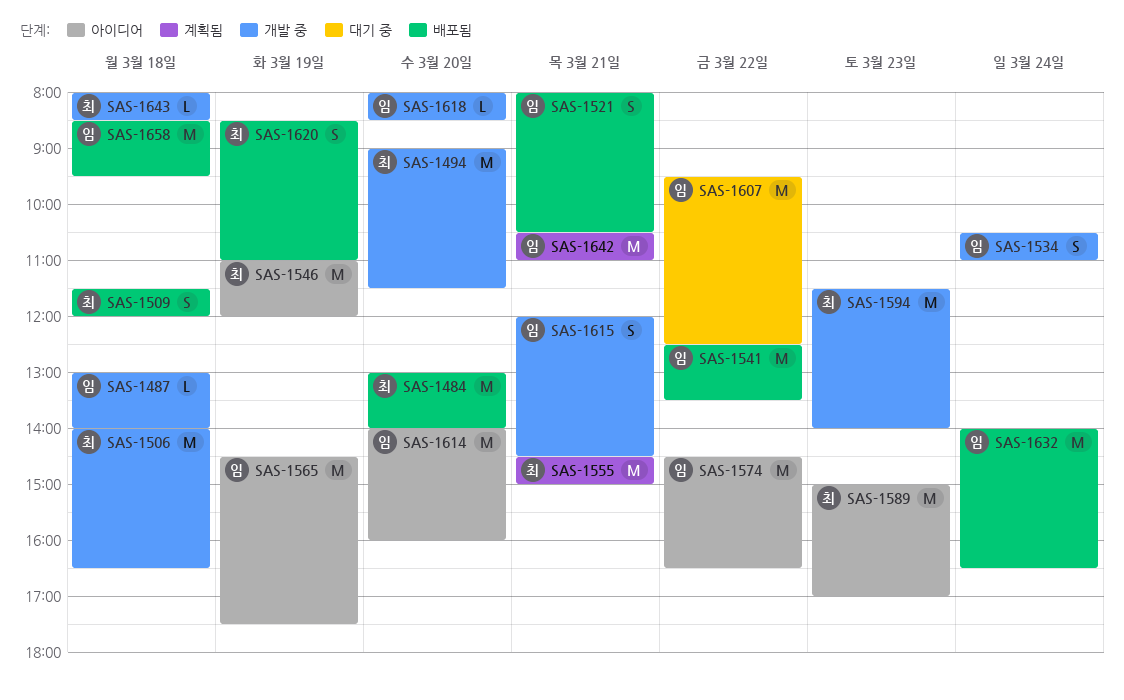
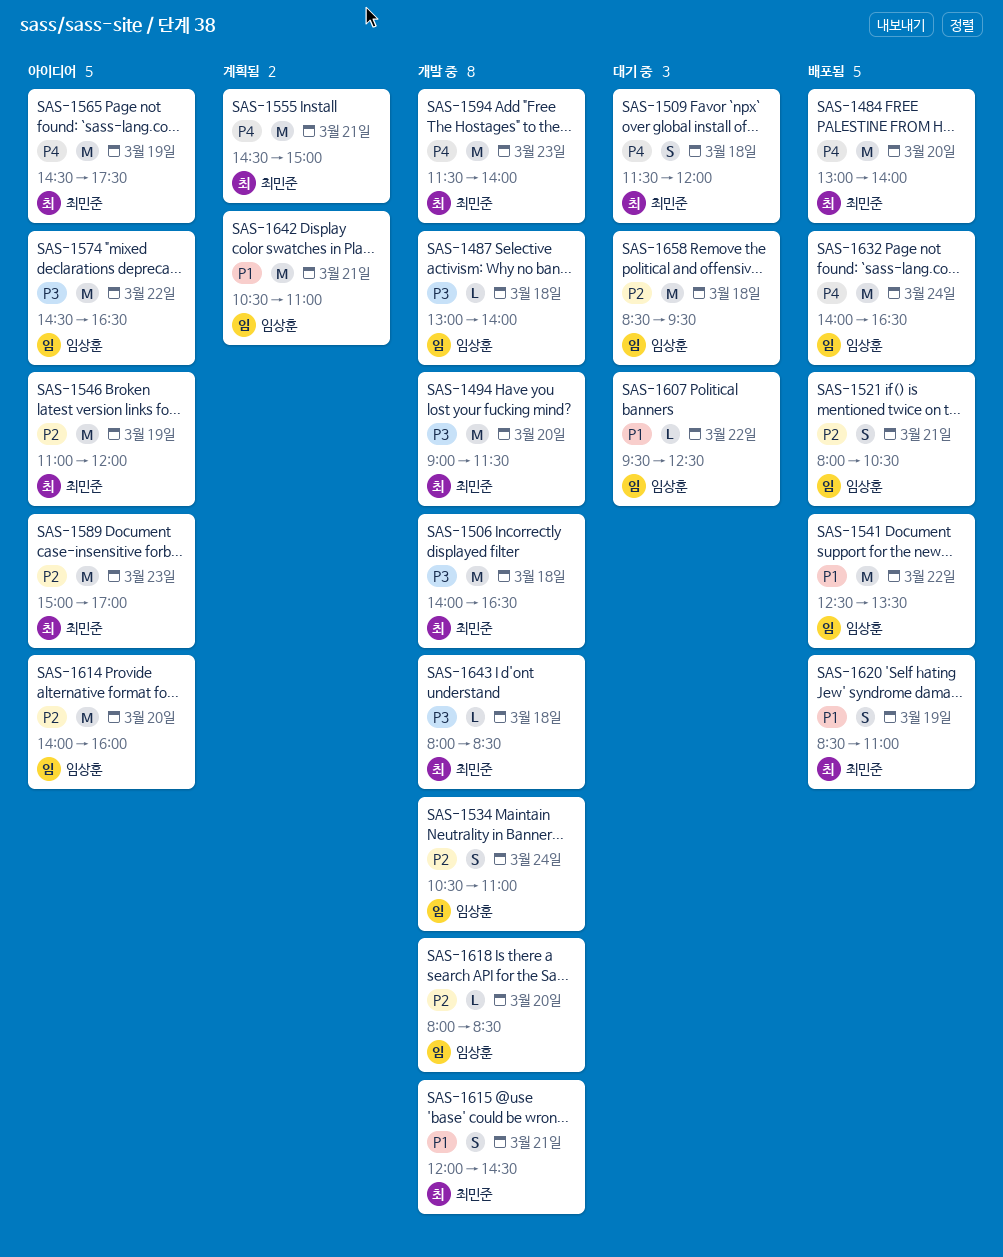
SAS-1509, status: 배포됨 -> 대기 중
SAS-1565, owner: 임상훈 -> 최민준
SAS-1607, estimate: M -> L
SAS-1615, owner: 임상훈 -> 최민준
SAS-1658, status: 배포됨 -> 대기 중

